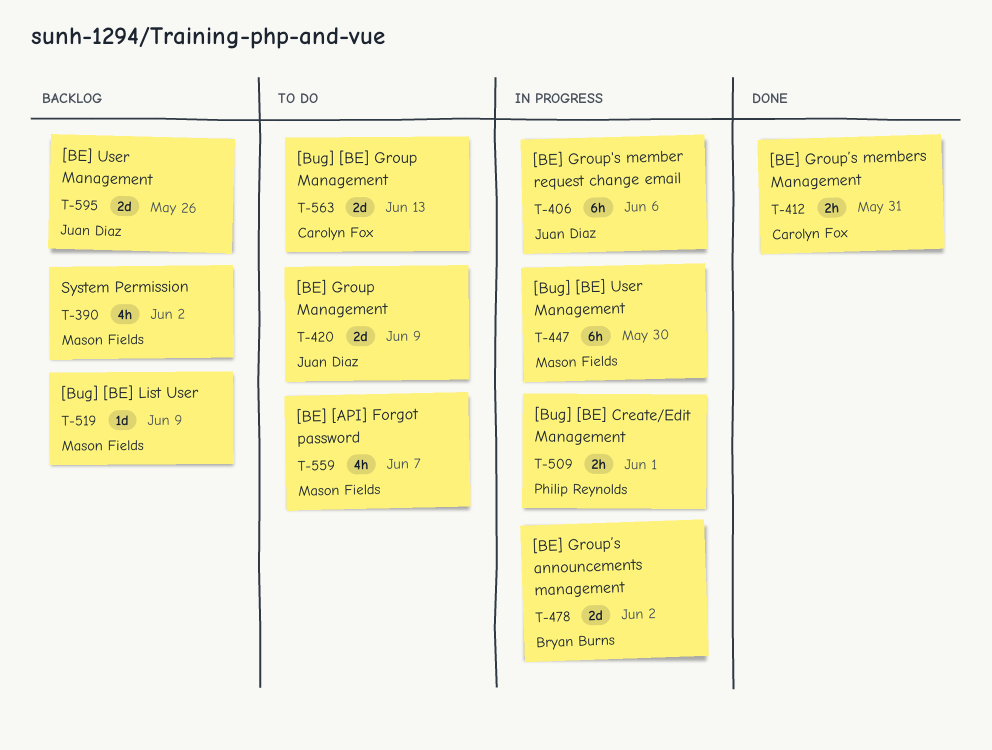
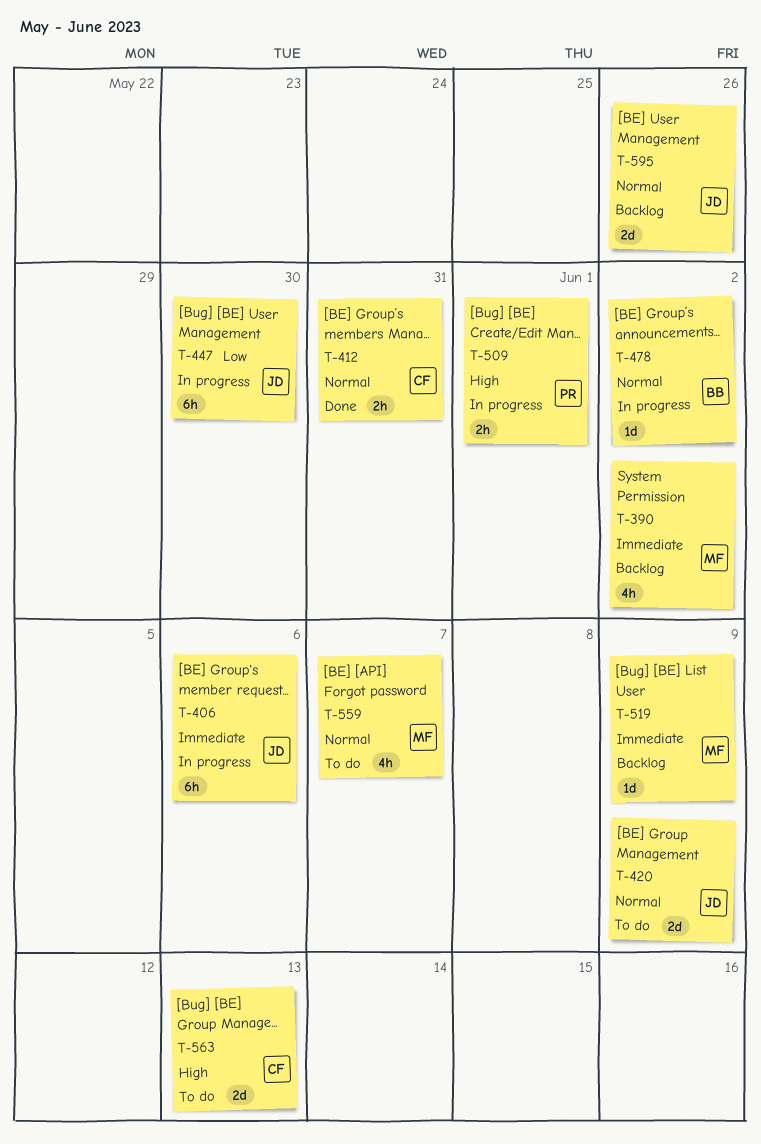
T-447, owner: Mason Fields -> Juan Diaz
T-478, estimate: 2d -> 1d

